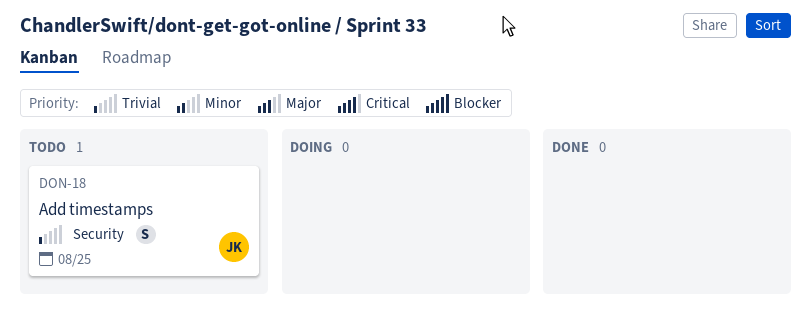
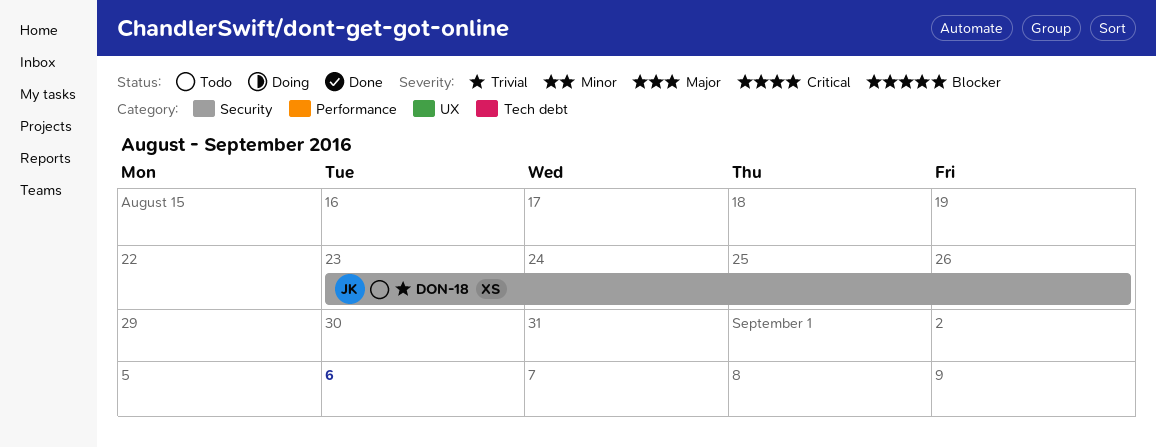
DON-18, estimate: S -> XS
DON-18, due: Aug 25 -> Aug 26

